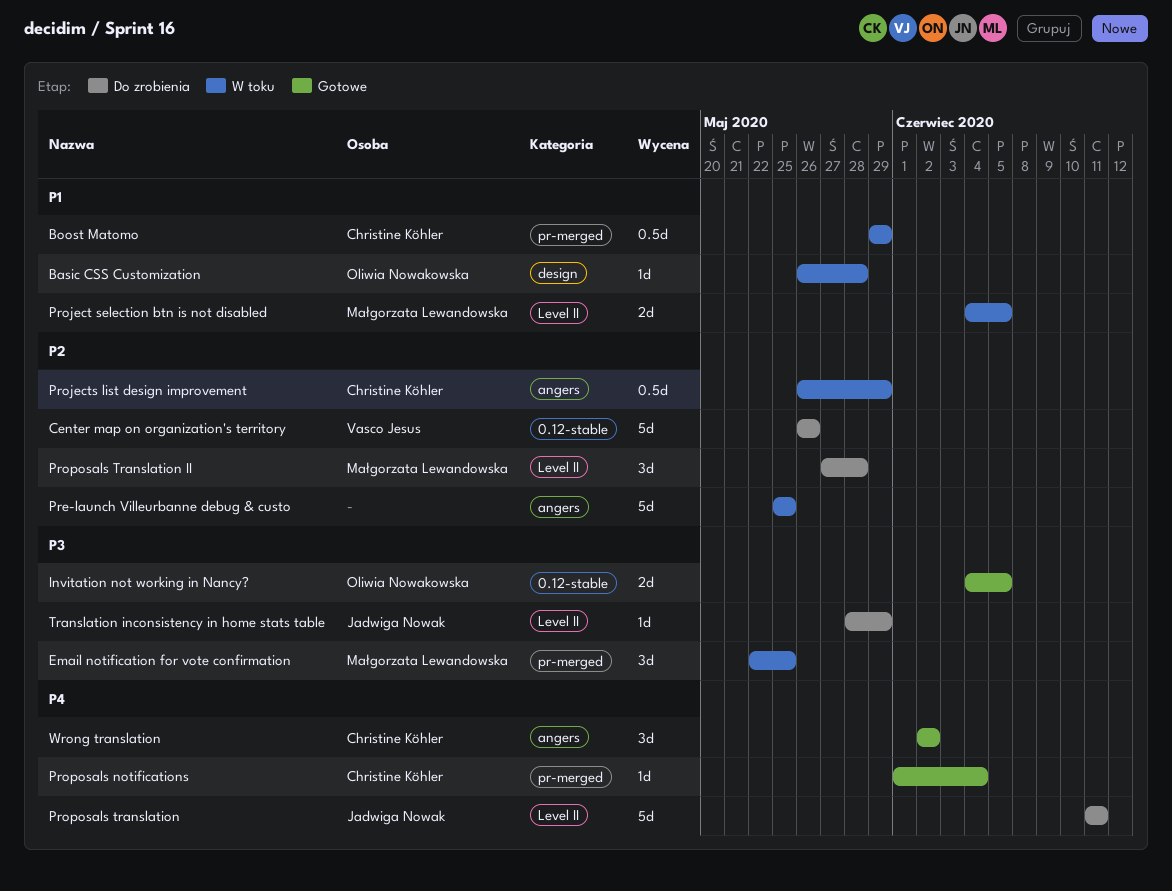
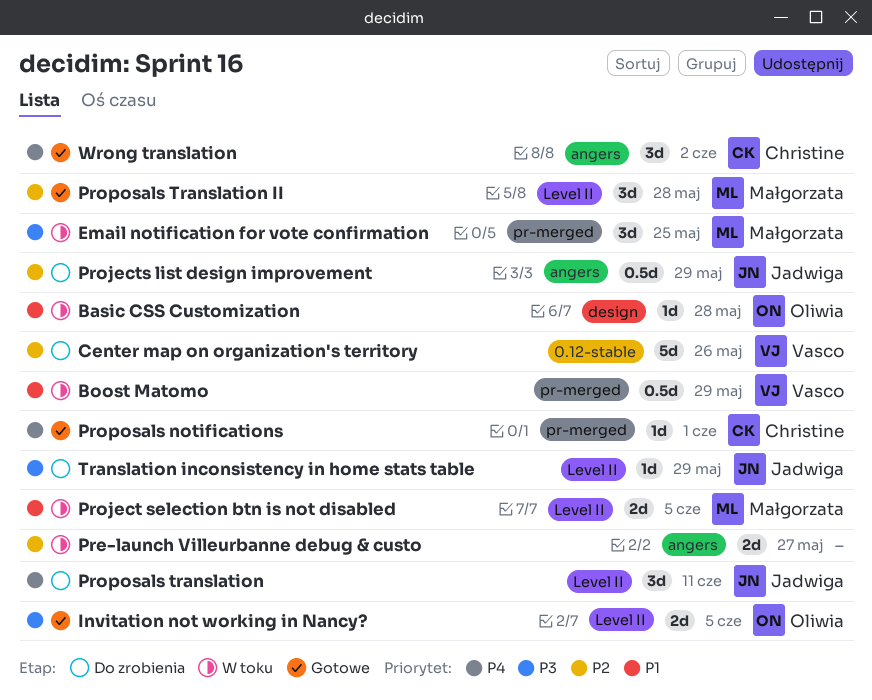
Boost Matomo, owner: Christine Köhler -> Vasco Jesus
Invitation not working in Nancy?, label: 0.12-stable -> Level II
Pre-launch Villeurbanne debug & custo, estimate: 5d -> 2d
Pre-launch Villeurbanne debug & custo, due: May 25 -> May 27
Projects list design improvement, status: W toku -> Do zrobienia
Projects list design improvement, owner: Christine Köhler -> Jadwiga Nowak
Proposals notifications, due: Jun 4 -> Jun 1
Proposals translation, estimate: 5d -> 3d
Proposals Translation II, status: Do zrobienia -> Gotowe

